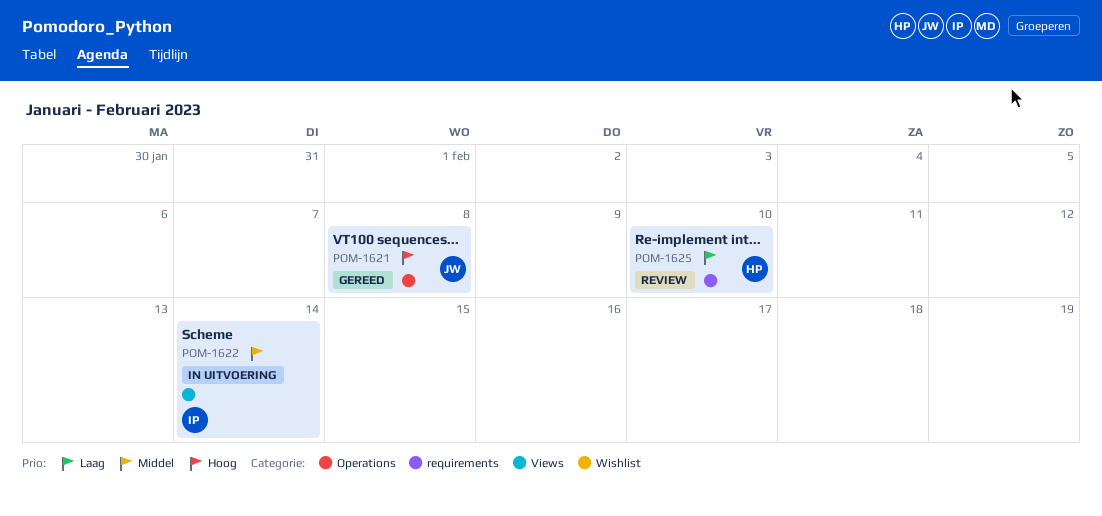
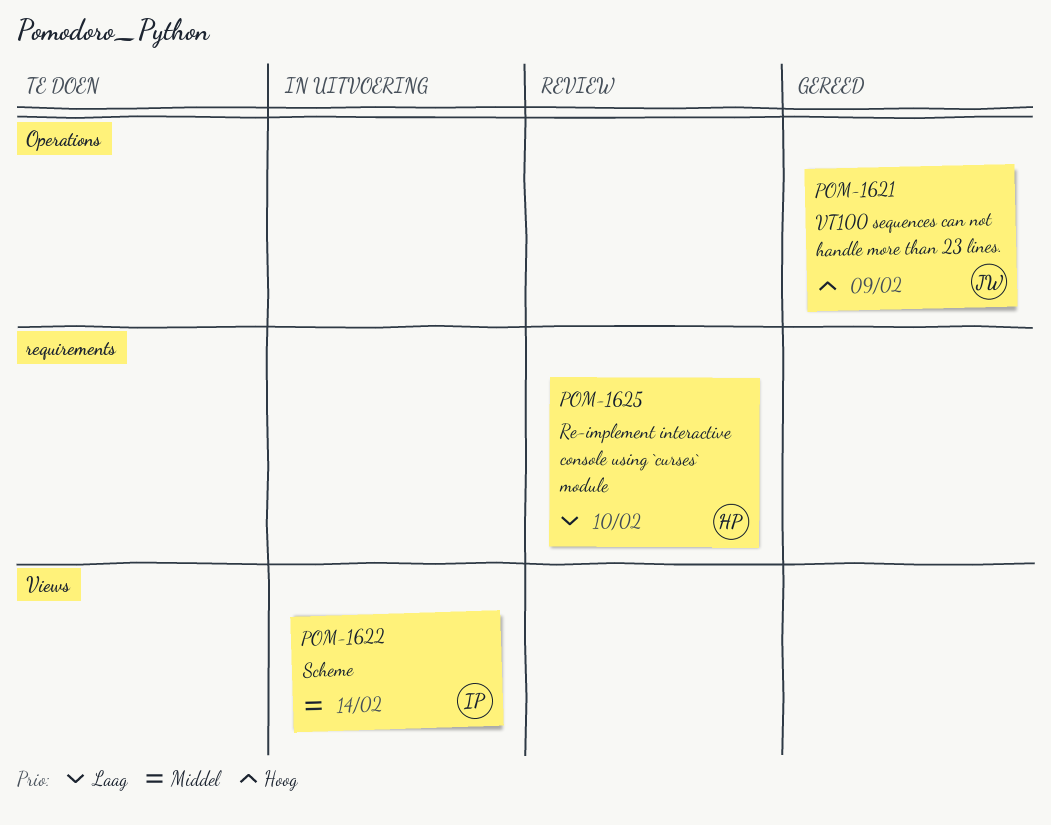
POM-1621, due: Feb 8 -> Feb 9

